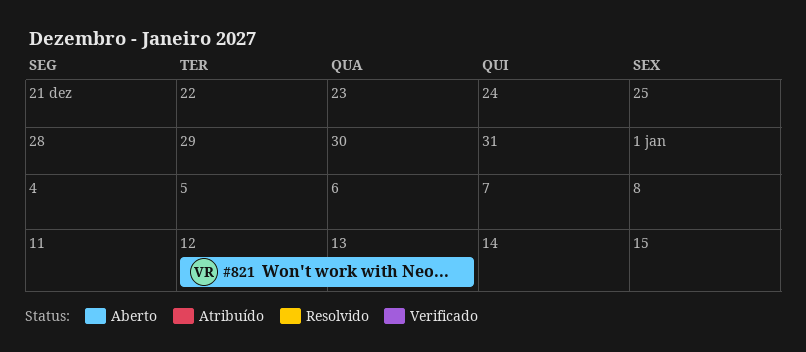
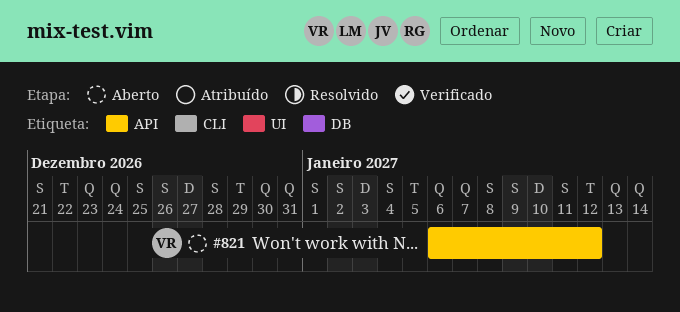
#821, start: Jan 12 -> Jan 6
#821, due: Jan 13 -> Jan 12

